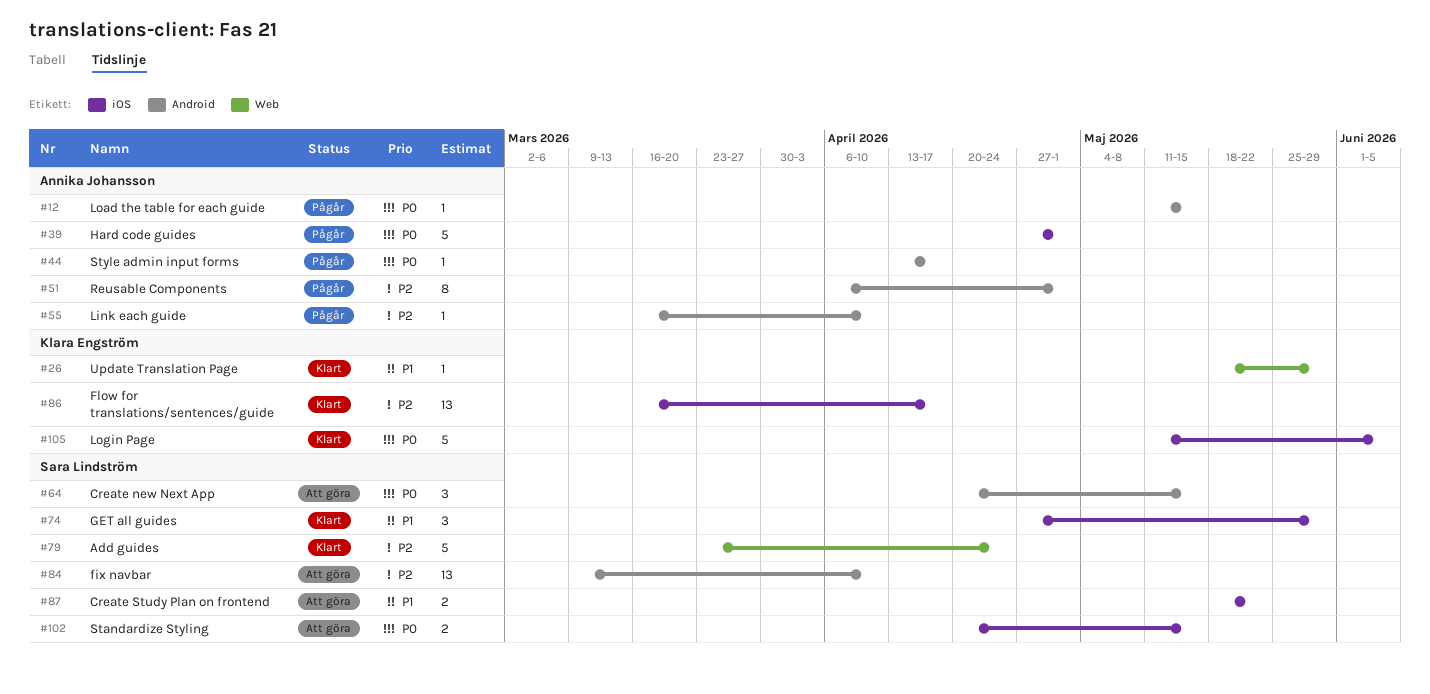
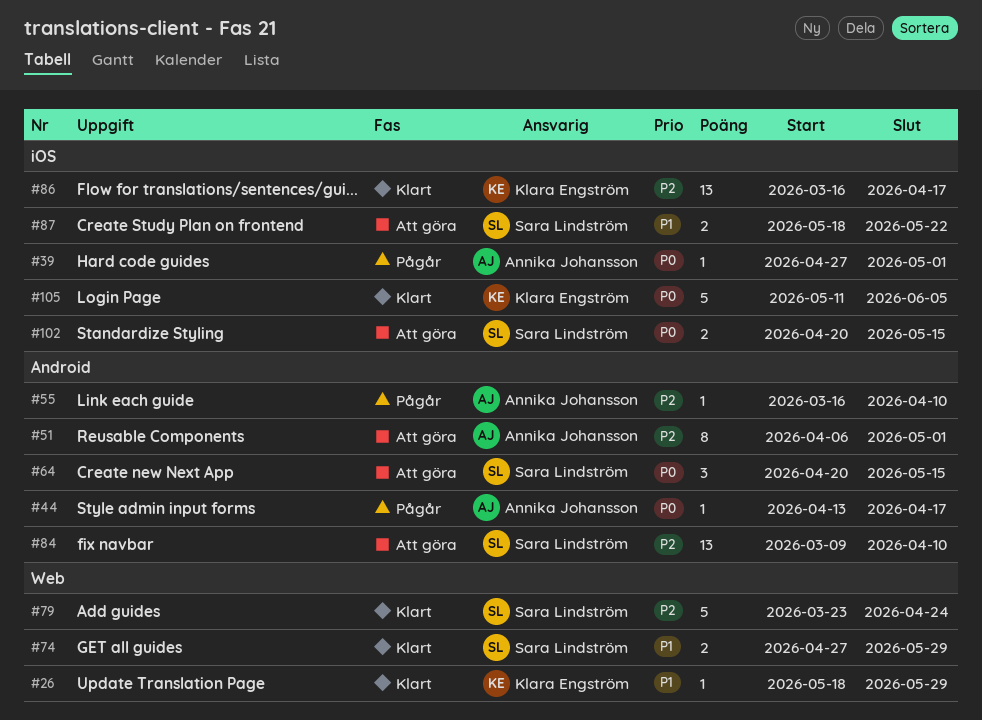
#12: present -> none
#39, estimate: 5 -> 1
#51, status: Pågår -> Att göra
#74, label: iOS -> Web
#74, estimate: 3 -> 2

